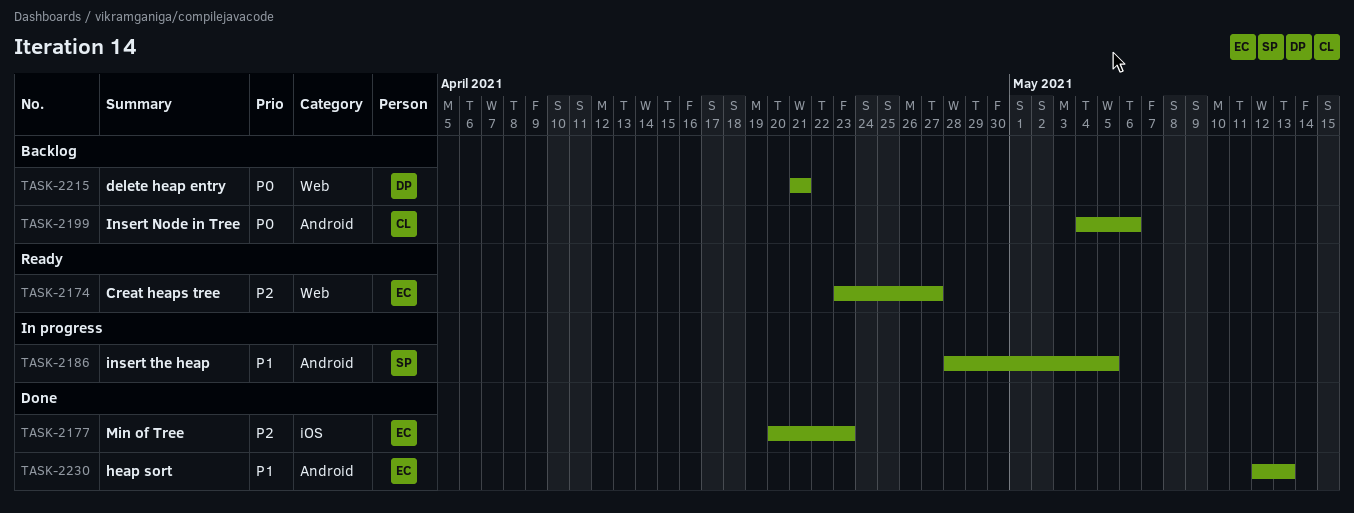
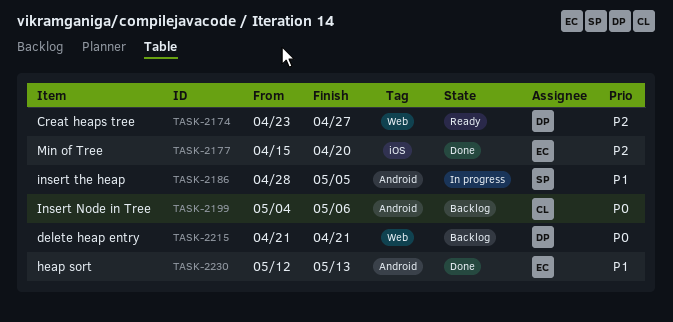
TASK-2174, owner: EC -> DP
TASK-2177, start: Apr 20 -> Apr 15
TASK-2177, due: Apr 23 -> Apr 20

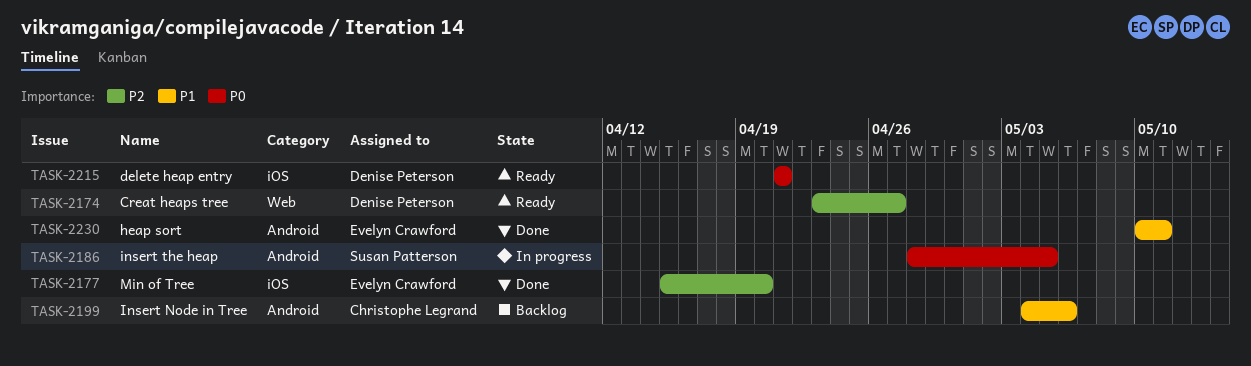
TASK-2186, priority: P1 -> P0
TASK-2199, priority: P0 -> P1
TASK-2215, status: Backlog -> Ready
TASK-2215, label: Web -> iOS
TASK-2230, start: May 12 -> May 10
TASK-2230, due: May 13 -> May 11

